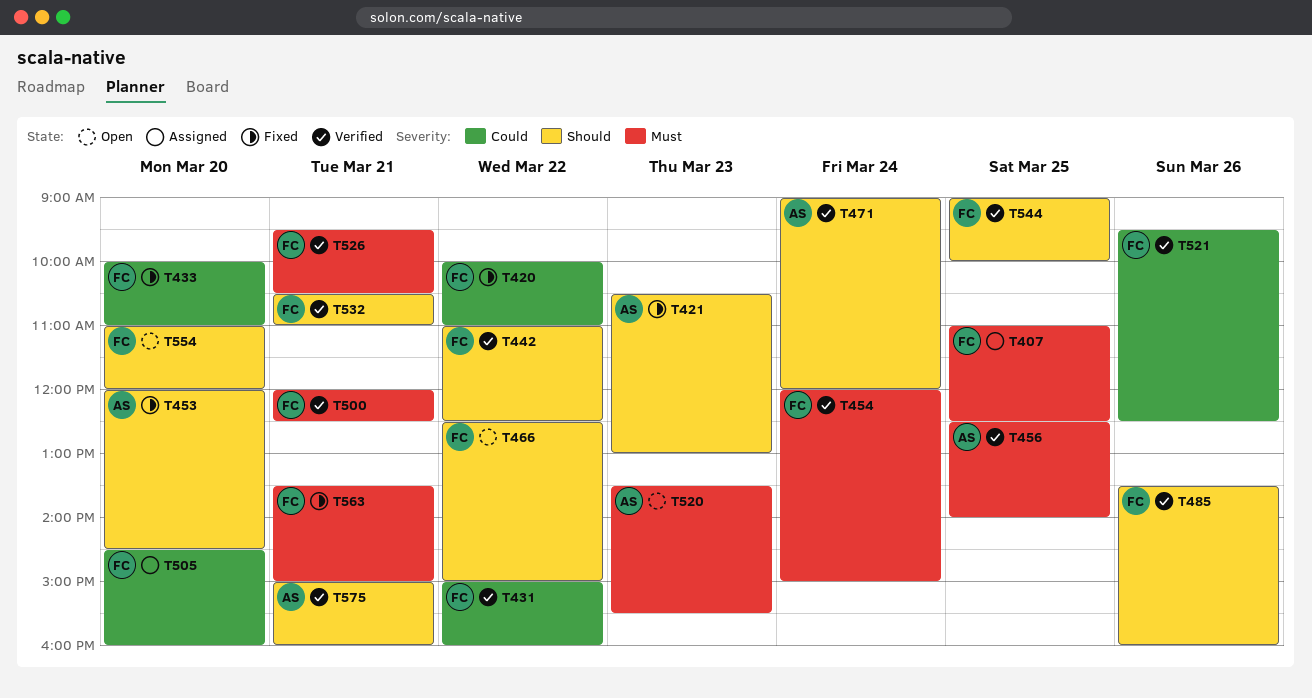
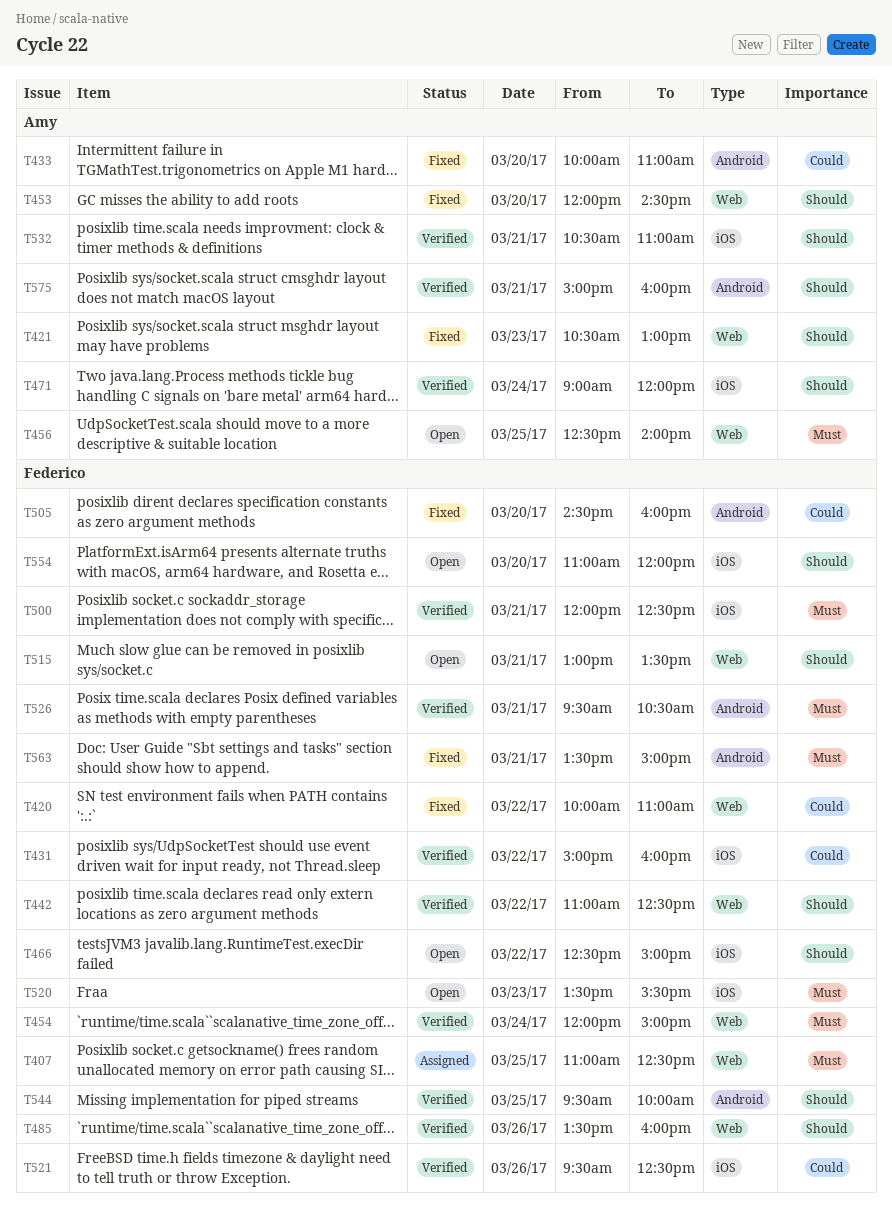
T433, owner: Federico -> Amy
T456, status: Verified -> Open
T505, status: Assigned -> Fixed
T515: none -> present
T520, owner: Amy -> Federico
T532, owner: Federico -> Amy
T544, begins: 09:00 -> 09:30

